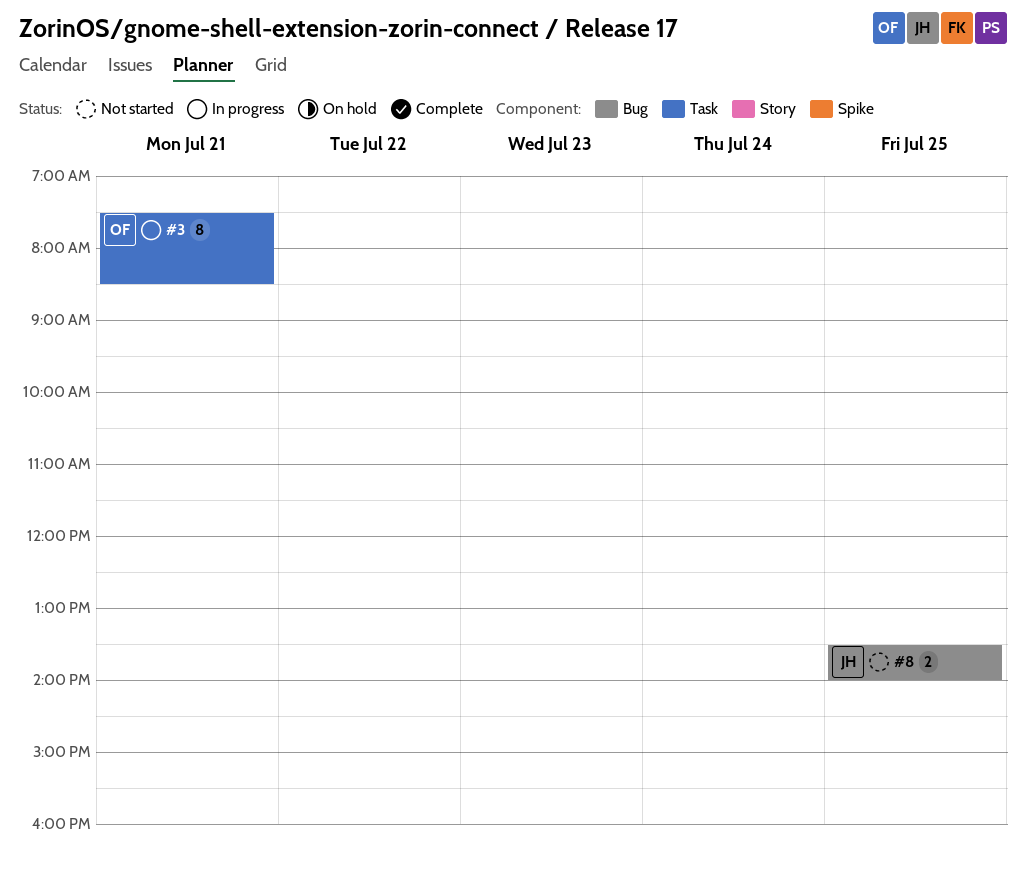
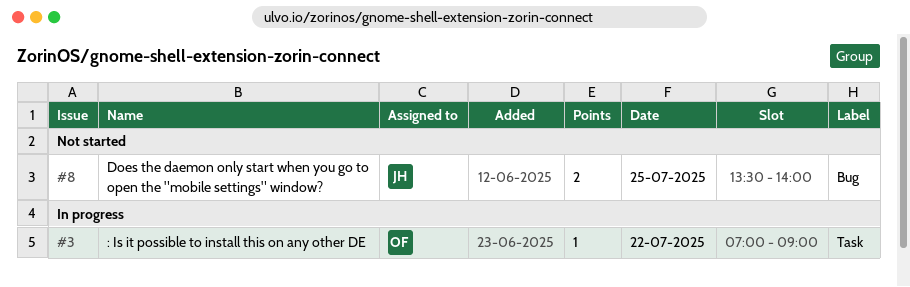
#3, estimate: 8 -> 1
#3, day: Jul 21 -> Jul 22
#3, begins: 07:30 -> 07:00
#3, ends: 08:30 -> 09:00

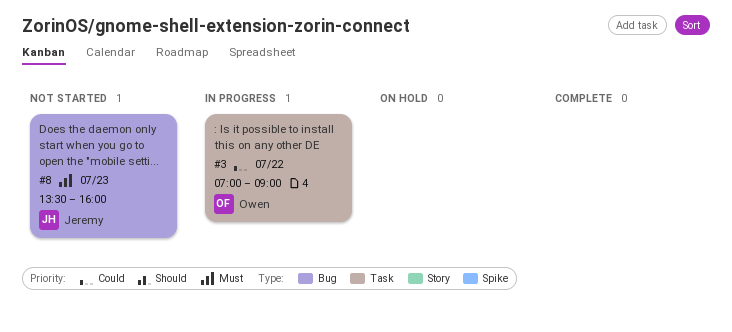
#8, day: Jul 25 -> Jul 23
#8, ends: 14:00 -> 16:00

